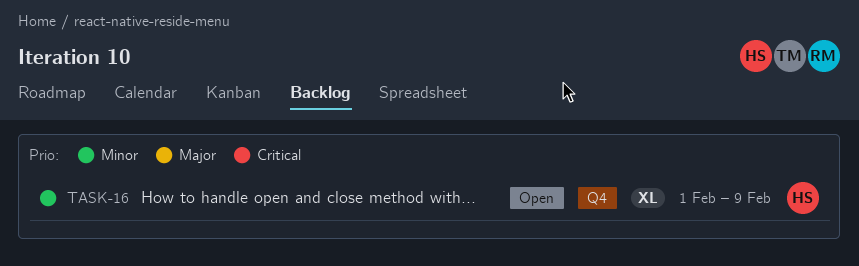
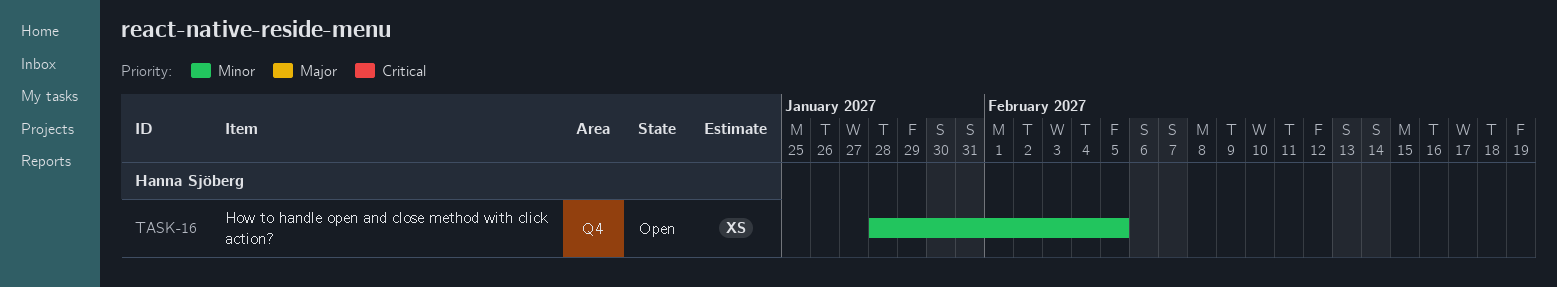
TASK-16, estimate: XL -> XS
TASK-16, start: Feb 1 -> Jan 28
TASK-16, due: Feb 9 -> Feb 5

